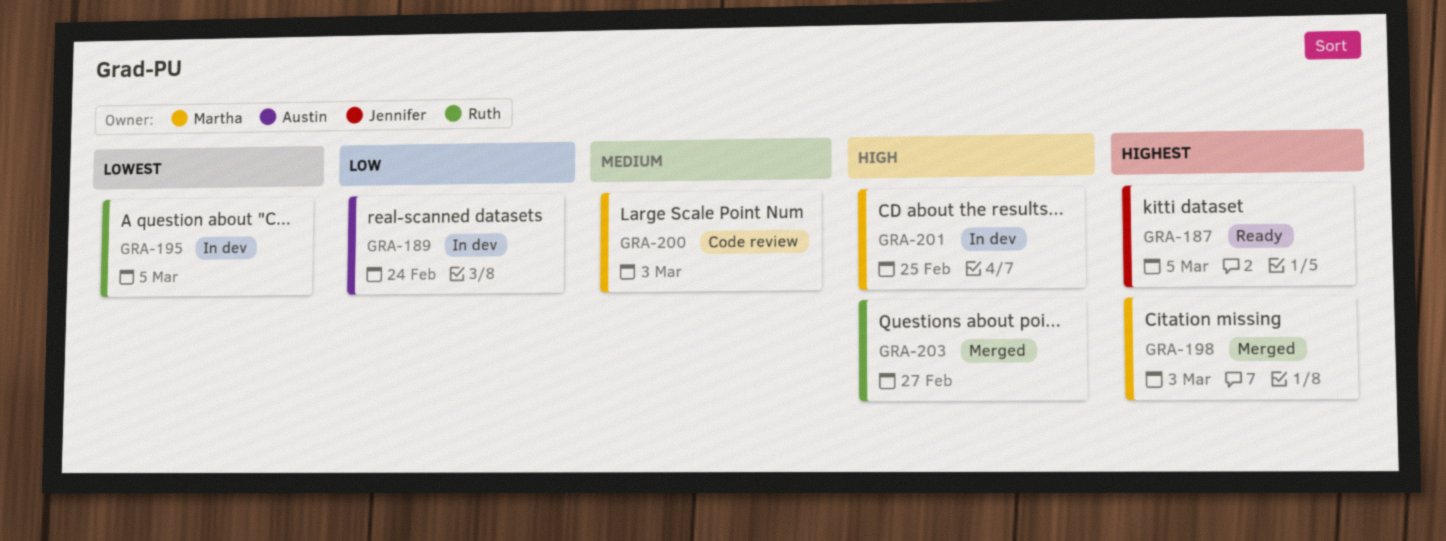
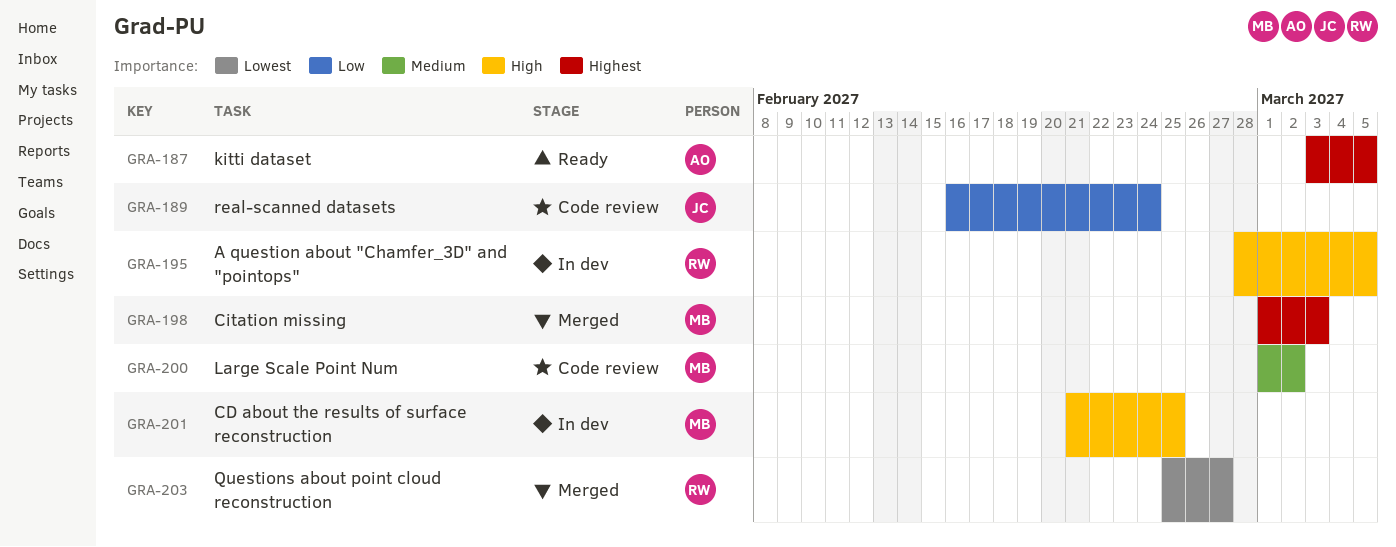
GRA-187, owner: Jennifer -> Austin
GRA-189, status: In dev -> Code review
GRA-189, owner: Austin -> Jennifer
GRA-195, priority: Lowest -> High
GRA-200, due: Mar 3 -> Mar 2
GRA-203, priority: High -> Lowest

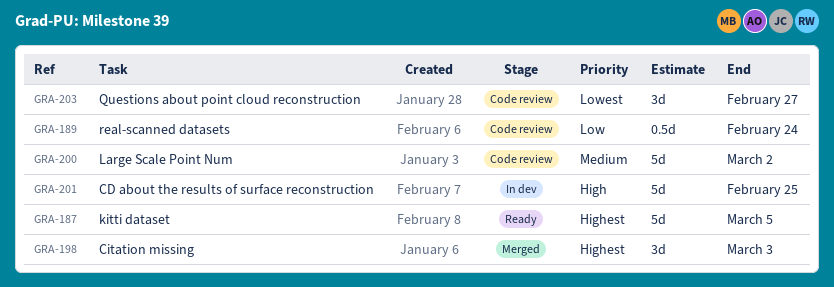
GRA-195: present -> none
GRA-203, status: Merged -> Code review

